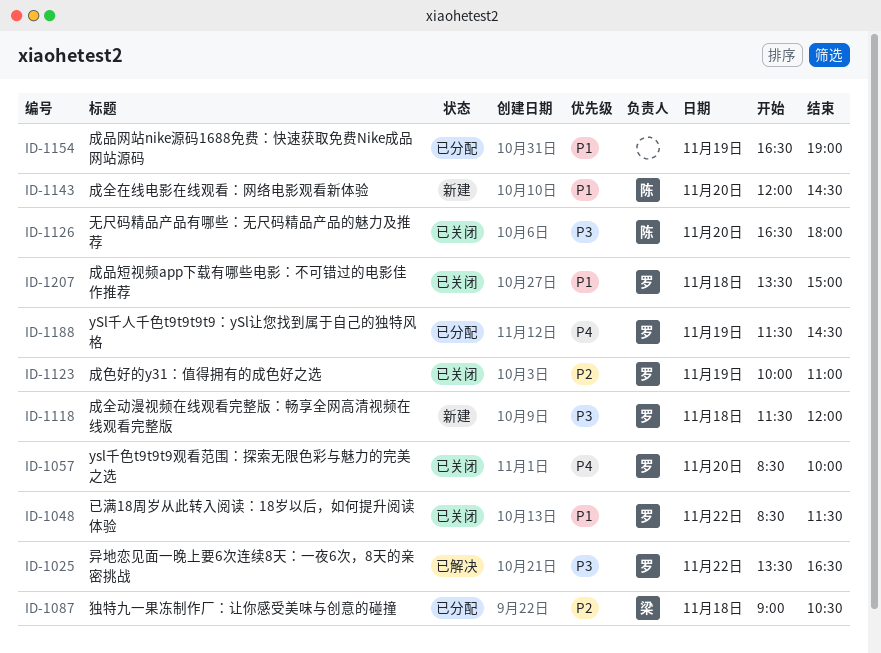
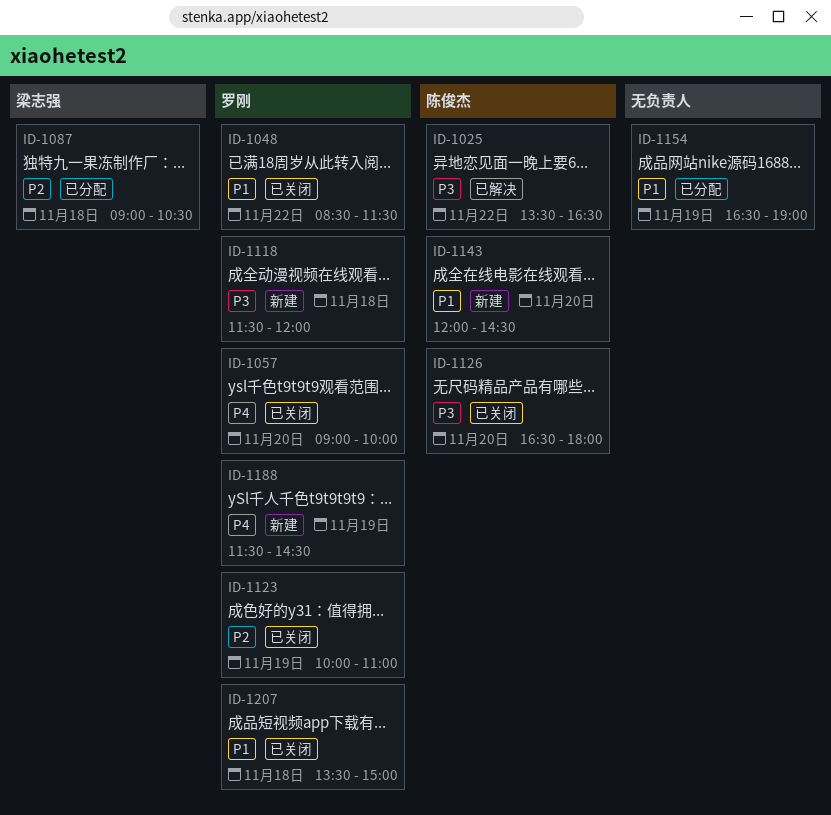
ID-1025, owner: 罗刚 -> 陈俊杰
ID-1057, begins: 08:30 -> 09:00
ID-1188, status: 已分配 -> 新建

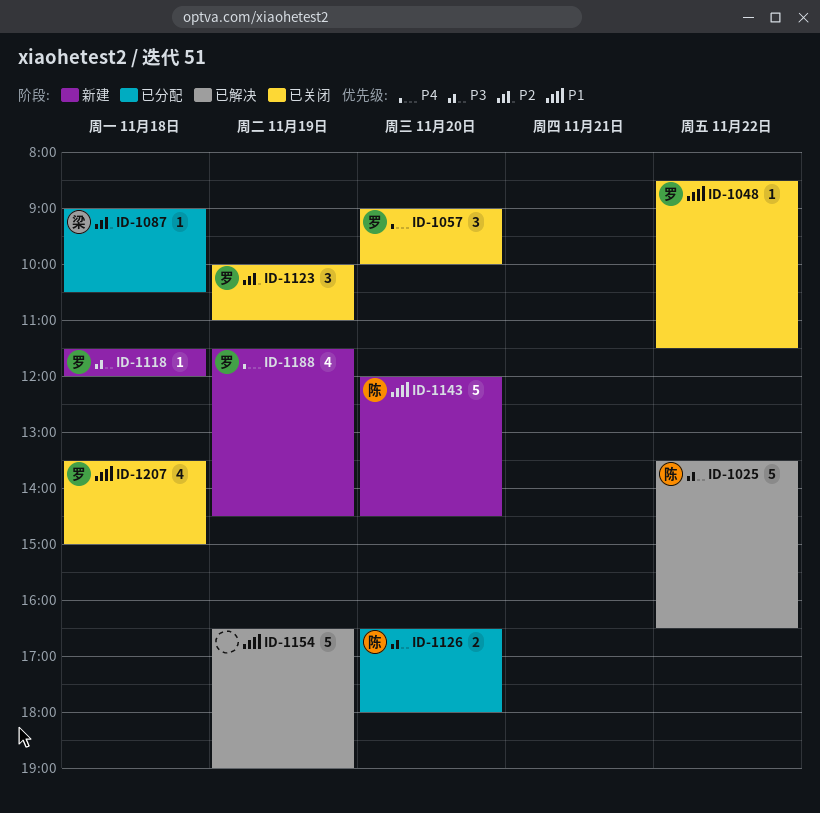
ID-1126, status: 已关闭 -> 已分配
ID-1154, status: 已分配 -> 已解决

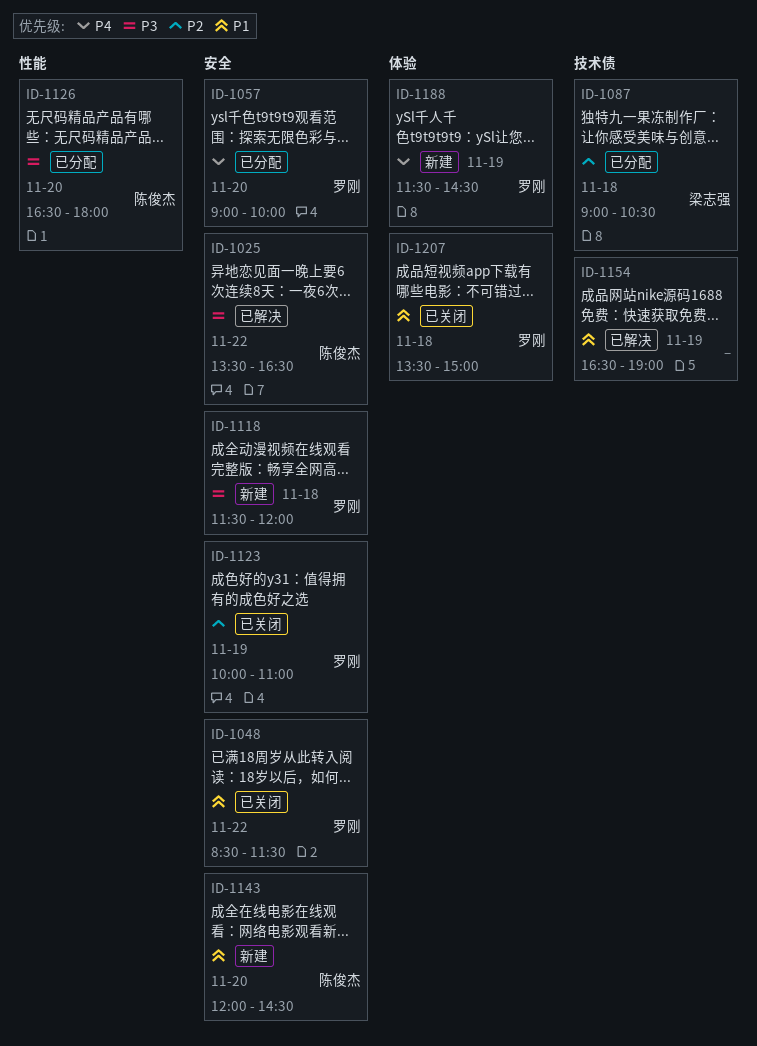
ID-1057, status: 已关闭 -> 已分配

